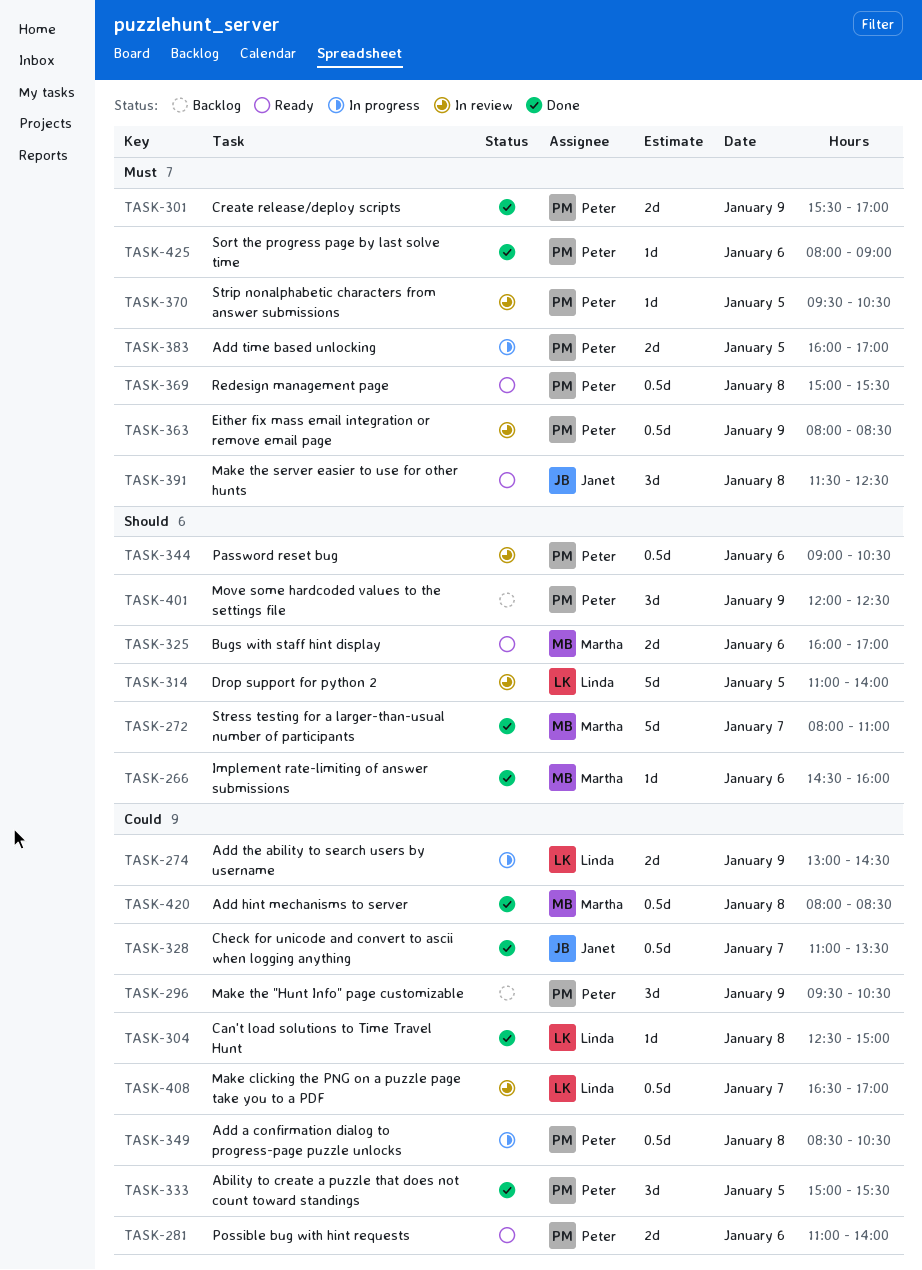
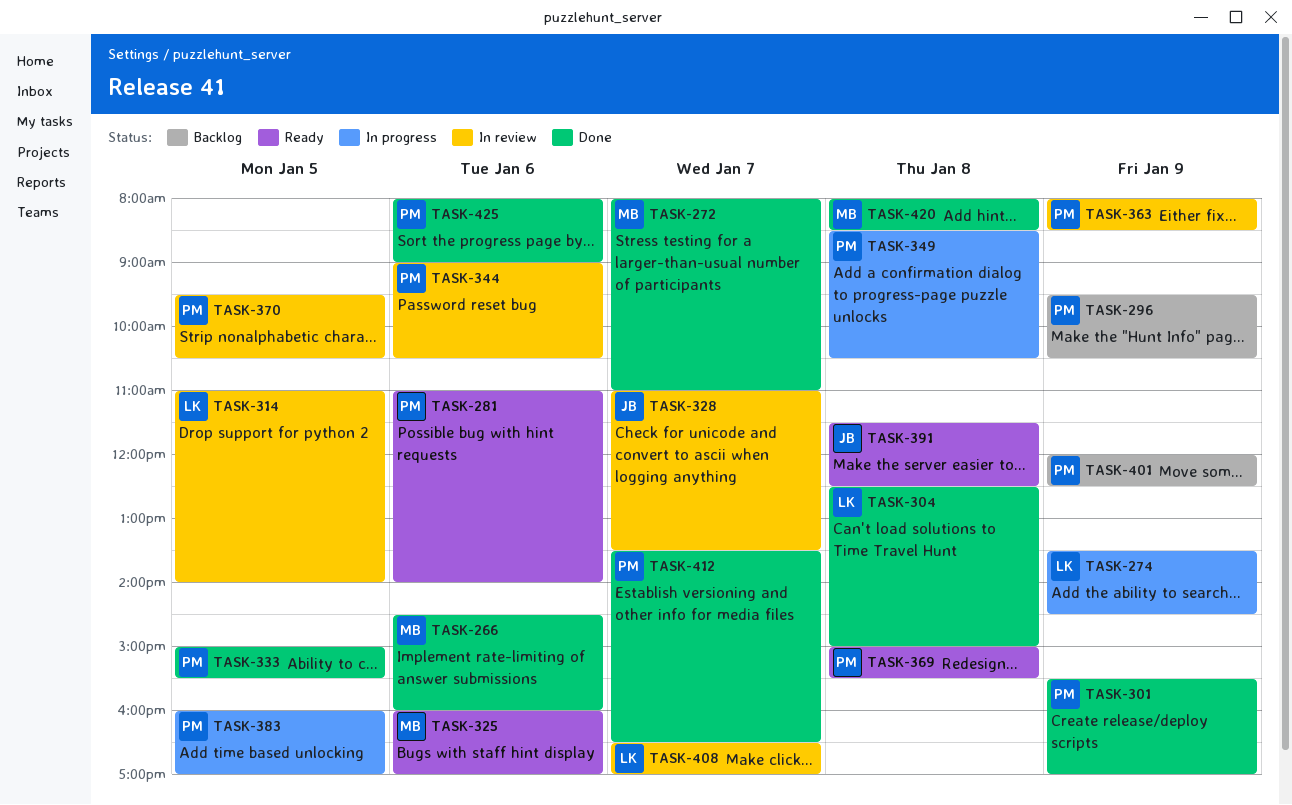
TASK-274, begins: 13:00 -> 13:30
TASK-328, status: Done -> In review
TASK-412: none -> present

